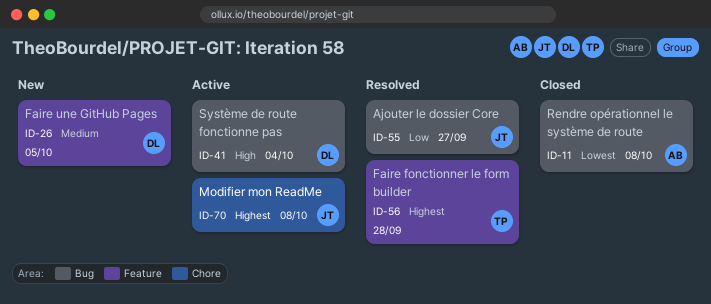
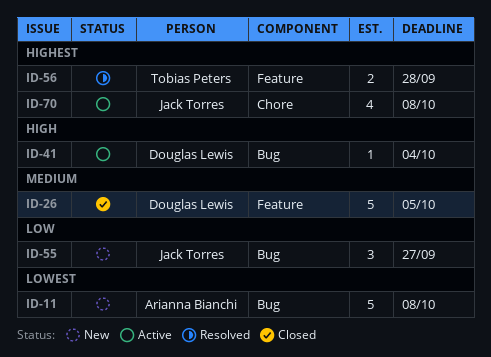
ID-11, status: Closed -> New
ID-26, status: New -> Closed
ID-55, status: Resolved -> New

